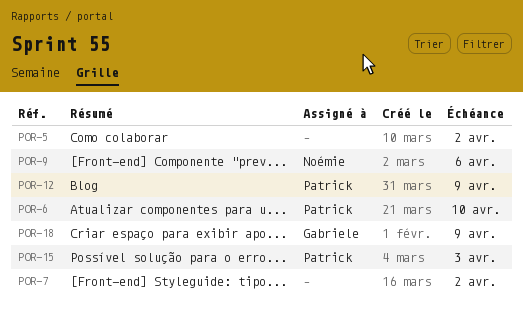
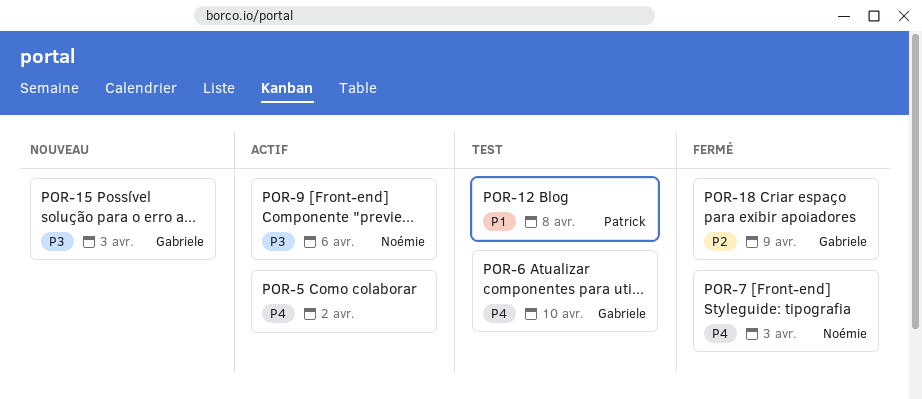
POR-6, owner: Patrick -> Gabriele
POR-7, owner: none -> Noémie
POR-7, due: Apr 2 -> Apr 3
POR-12, due: Apr 9 -> Apr 8
POR-15, owner: Patrick -> Gabriele

